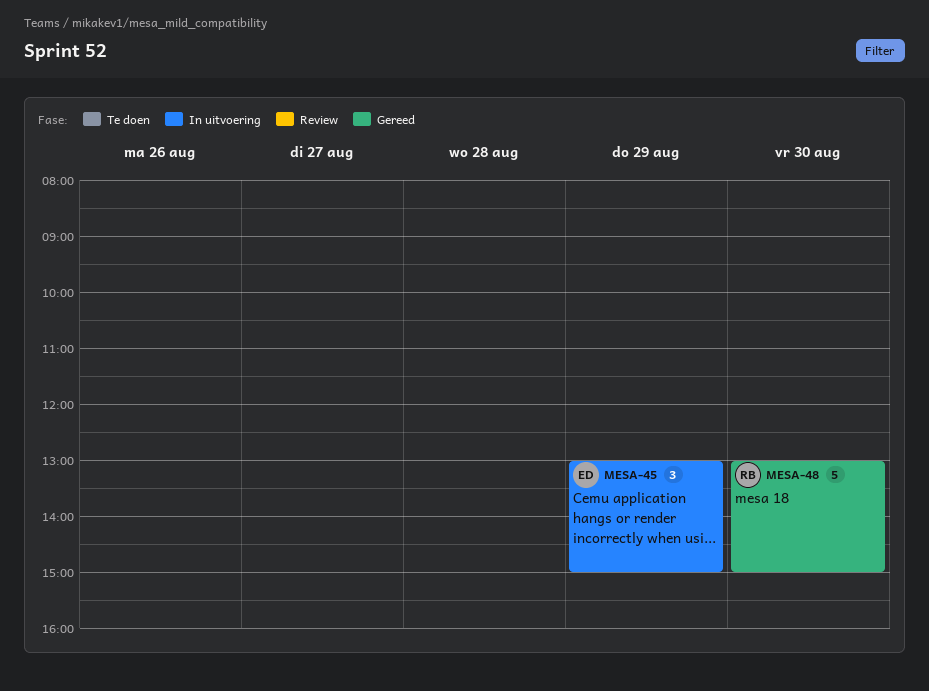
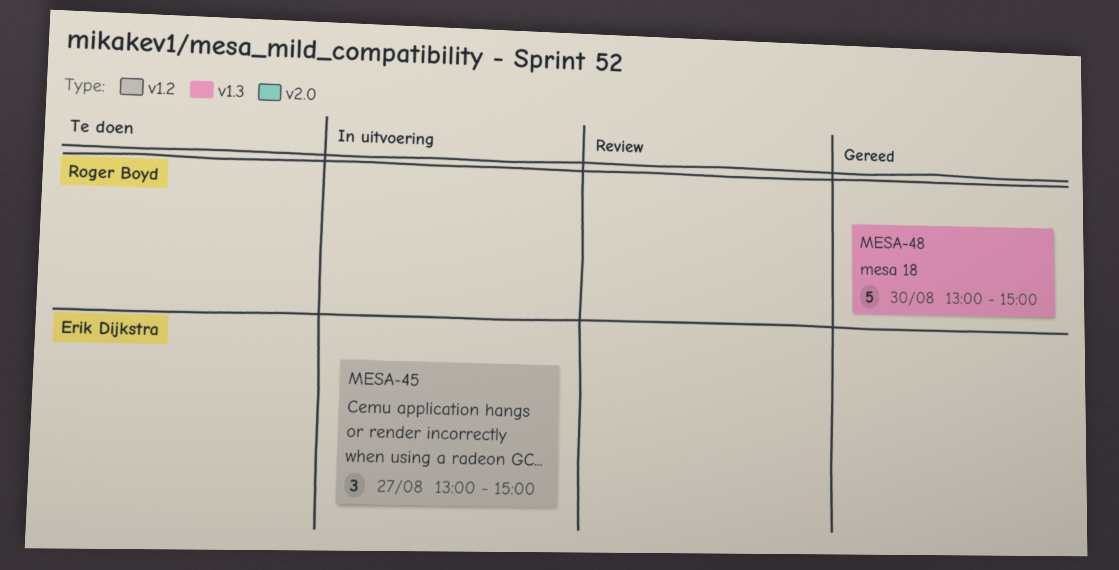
MESA-45, day: Aug 29 -> Aug 27

